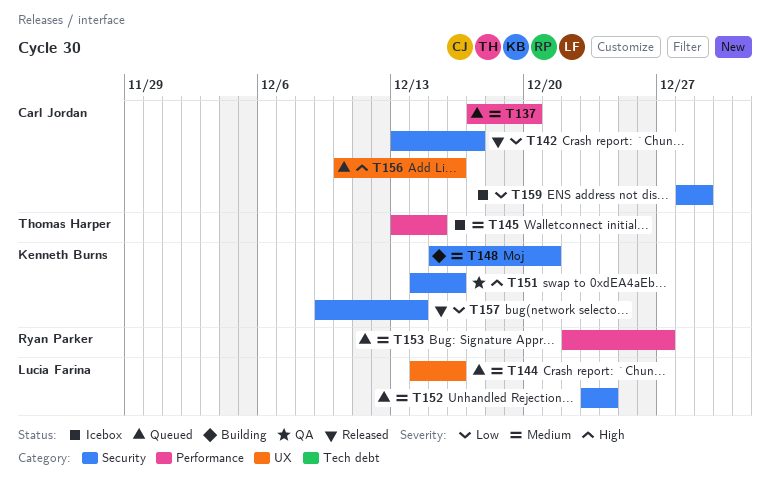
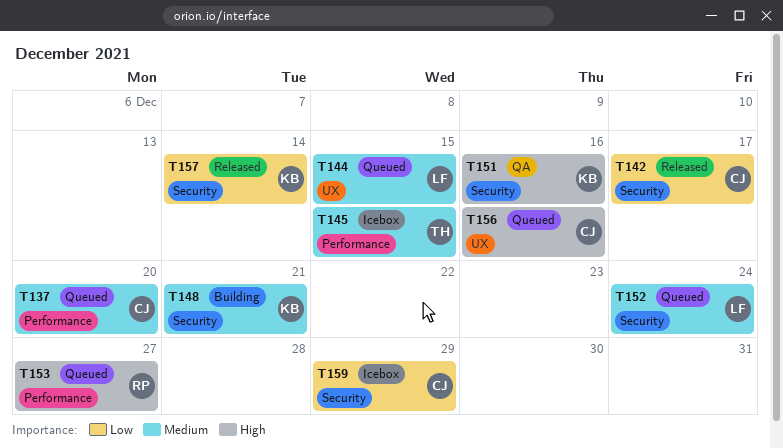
T144, due: Dec 16 -> Dec 15
T153, priority: Medium -> High

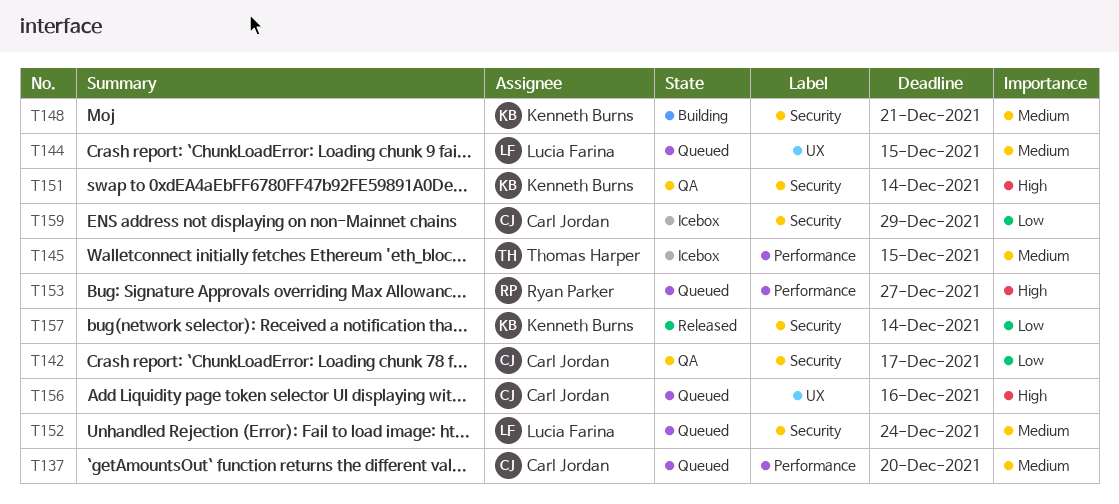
T142, status: Released -> QA
T151, due: Dec 16 -> Dec 14

